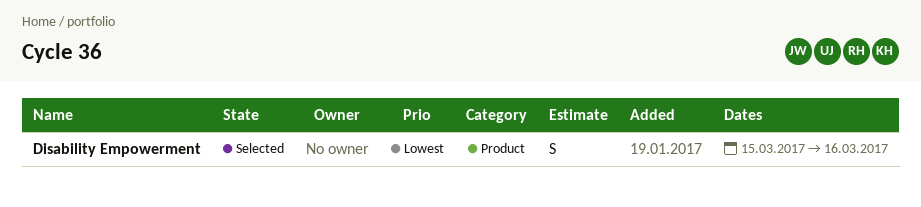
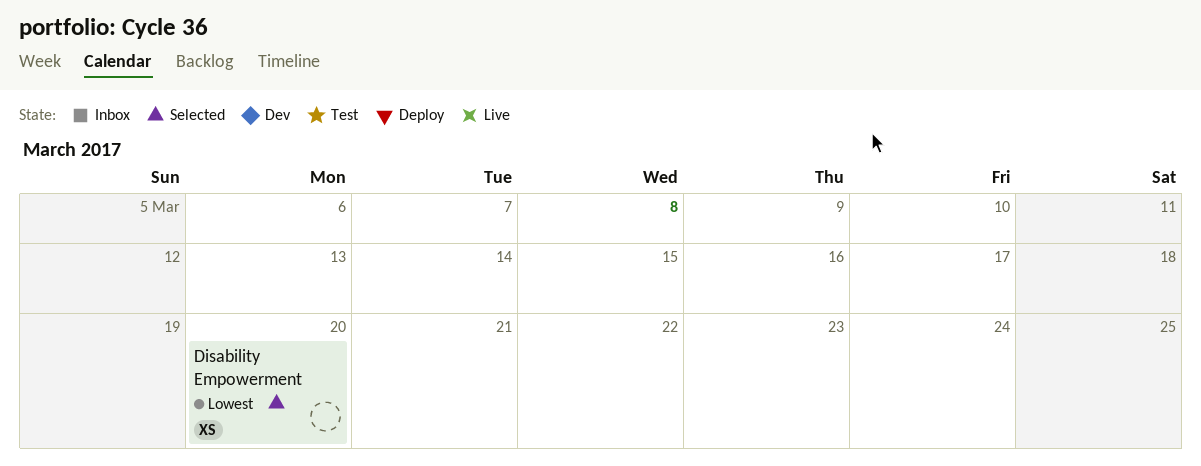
Disability Empowerment, estimate: S -> XS
Disability Empowerment, due: Mar 16 -> Mar 20

